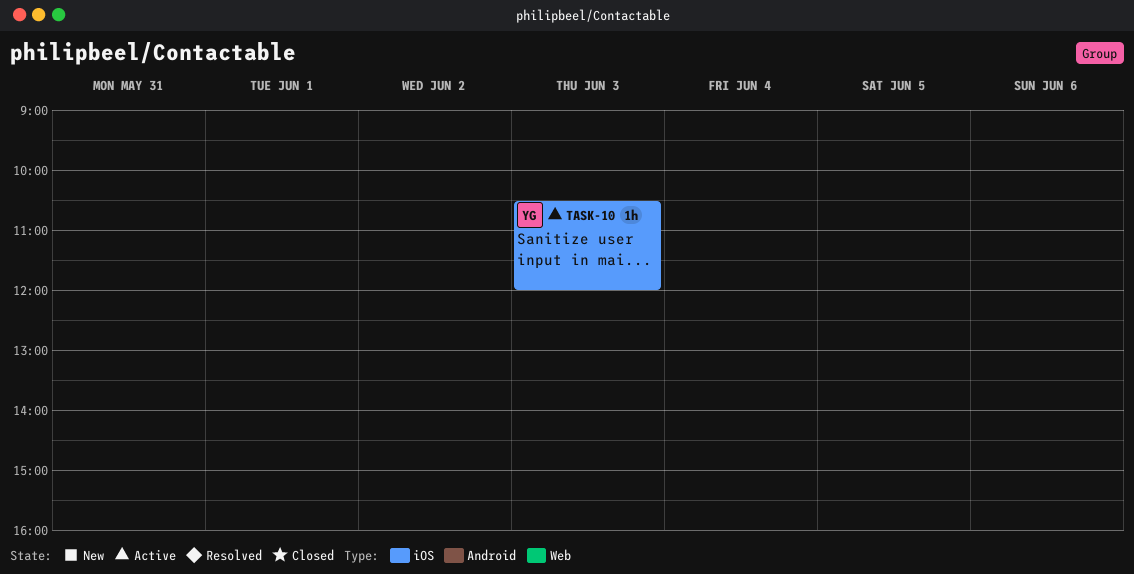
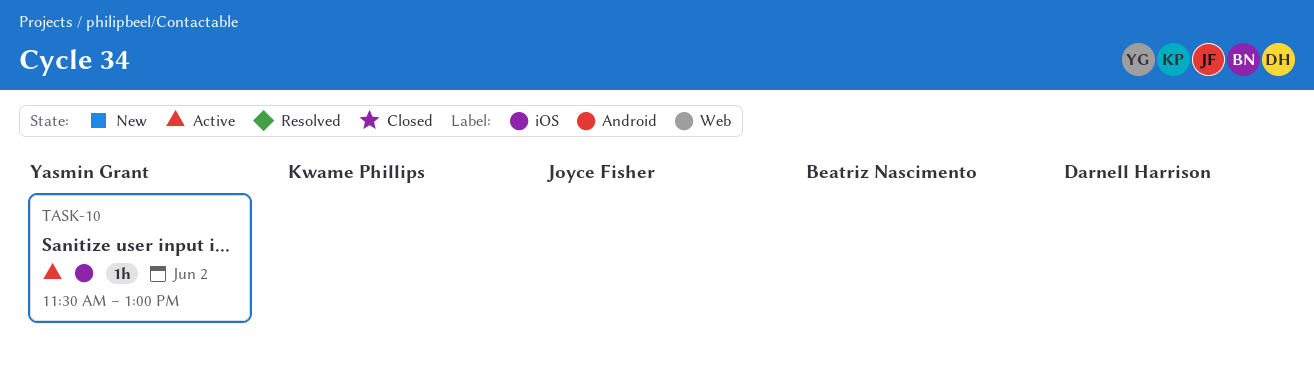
TASK-10, day: Jun 3 -> Jun 2
TASK-10, begins: 10:30 -> 11:30
TASK-10, ends: 12:00 -> 13:00

